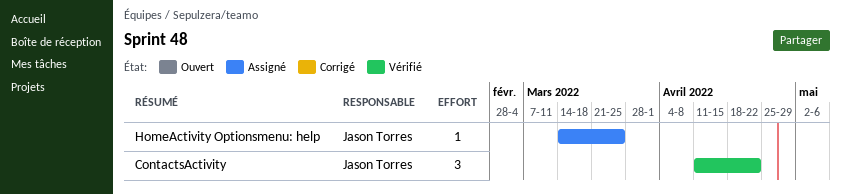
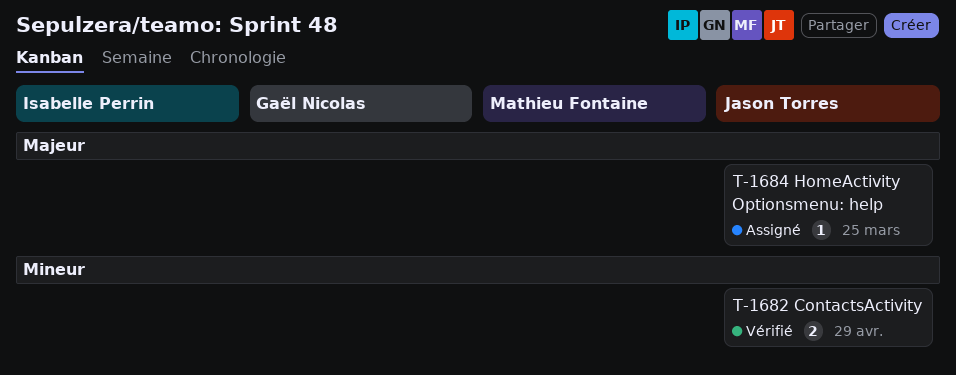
ContactsActivity, estimate: 3 -> 2
ContactsActivity, due: Apr 22 -> Apr 29

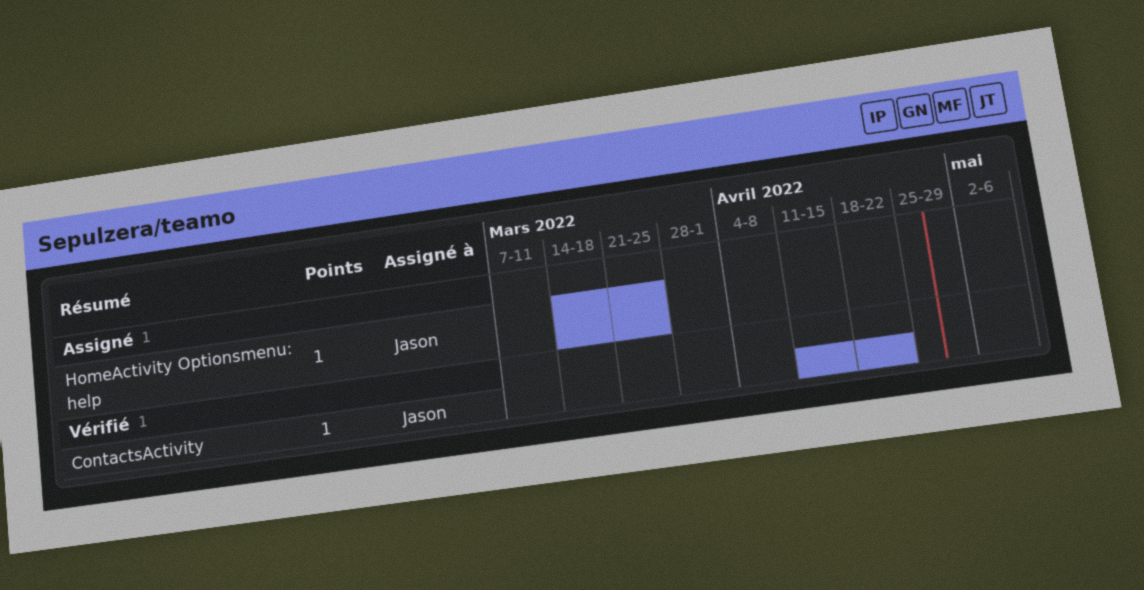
ContactsActivity, estimate: 2 -> 1
ContactsActivity, due: Apr 29 -> Apr 22

